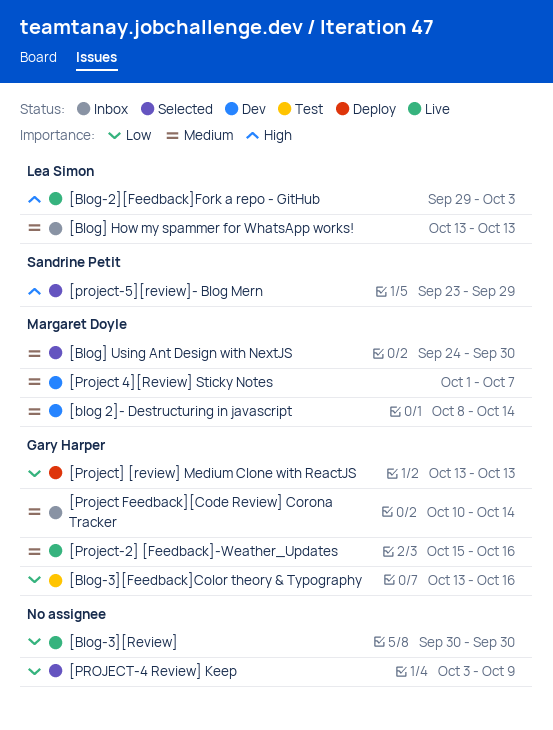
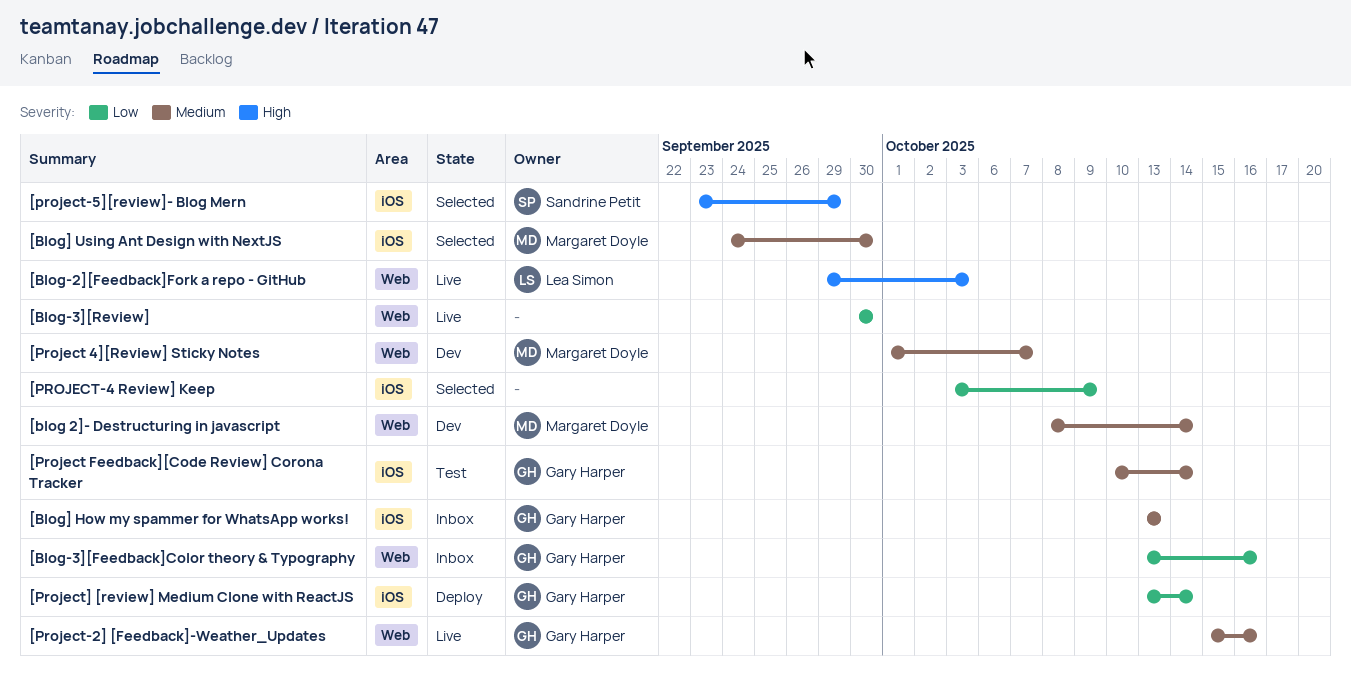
[Blog-3][Feedback]Color theory & Typography, status: Test -> Inbox
[Blog] How my spammer for WhatsApp works!, owner: Lea Simon -> Gary Harper
[Project Feedback][Code Review] Corona Tracker, status: Inbox -> Test
[Project] [review] Medium Clone with ReactJS, due: Oct 13 -> Oct 14

